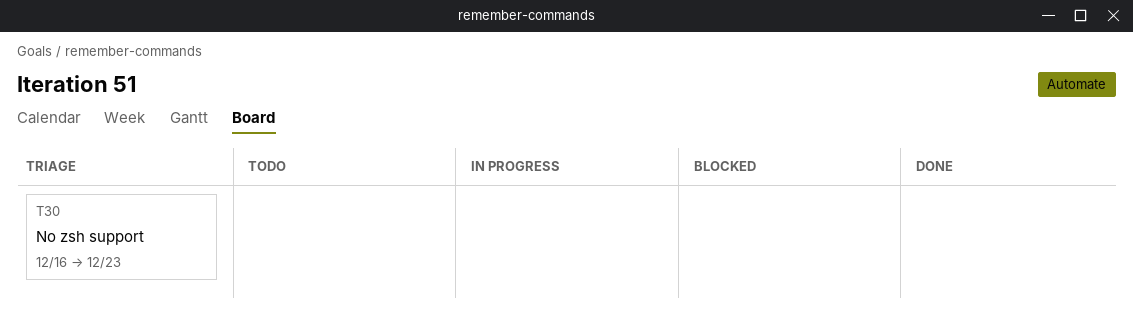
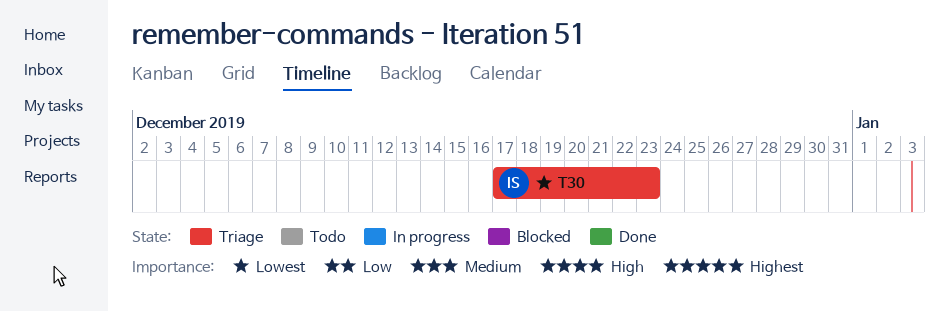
T30, start: Dec 16 -> Dec 17

